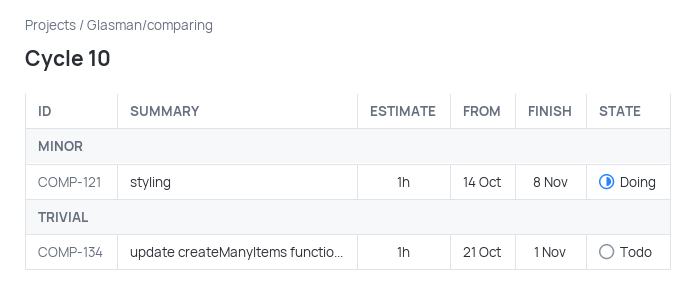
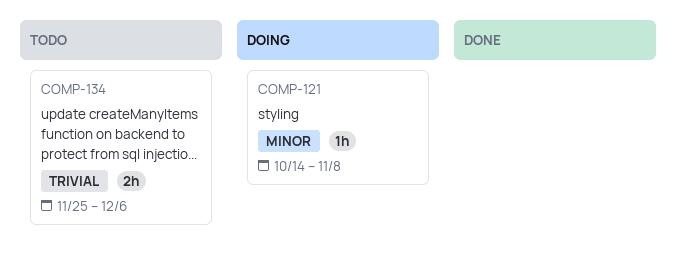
COMP-134, estimate: 1h -> 2h
COMP-134, start: Oct 21 -> Nov 25
COMP-134, due: Nov 1 -> Dec 6

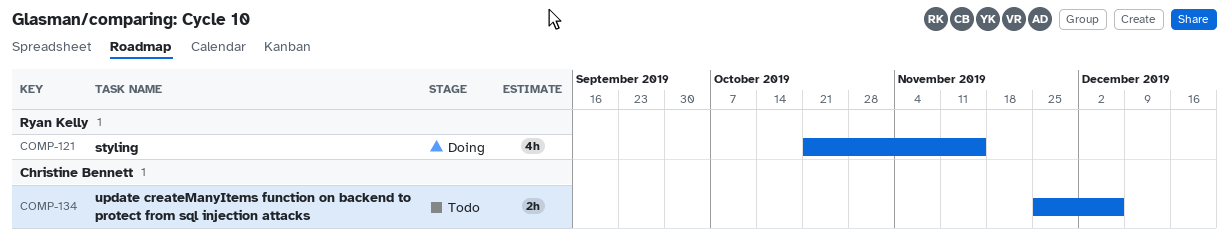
COMP-121, estimate: 1h -> 4h
COMP-121, start: Oct 14 -> Oct 21
COMP-121, due: Nov 8 -> Nov 15

